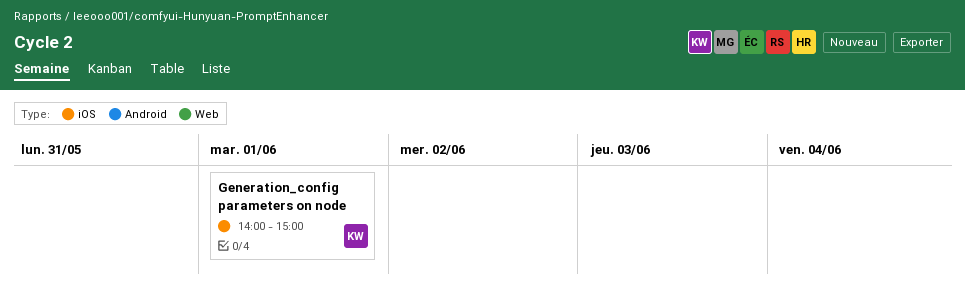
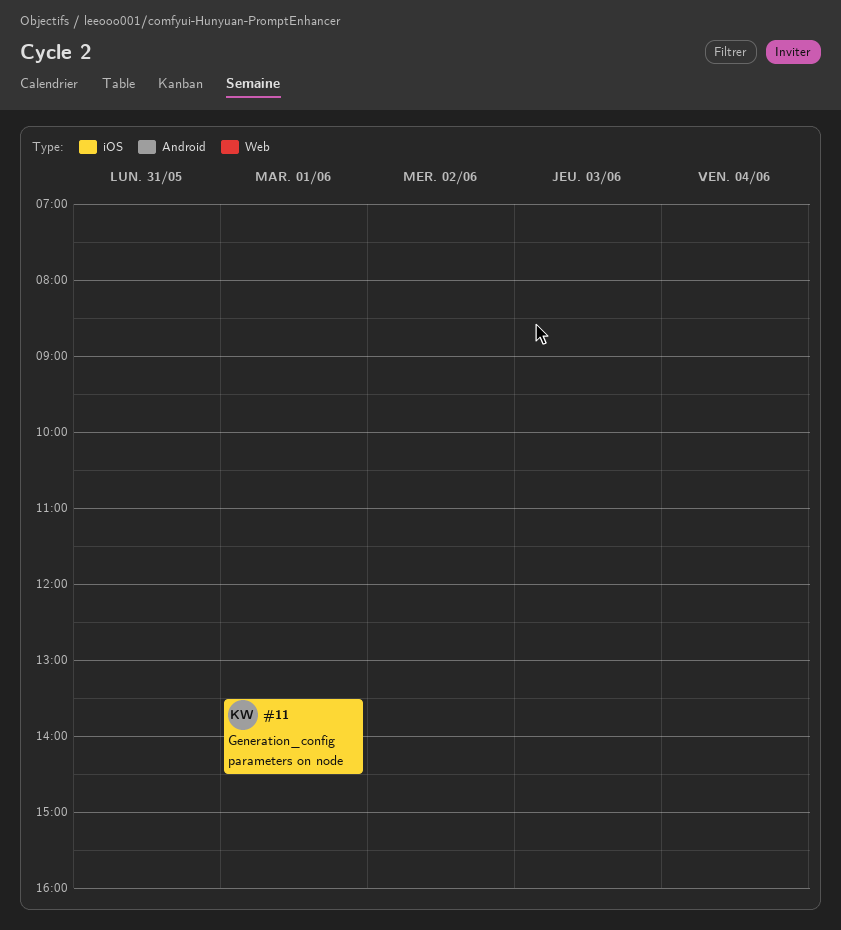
Generation_config parameters on node, begins: 14:00 -> 13:30
Generation_config parameters on node, ends: 15:00 -> 14:30

